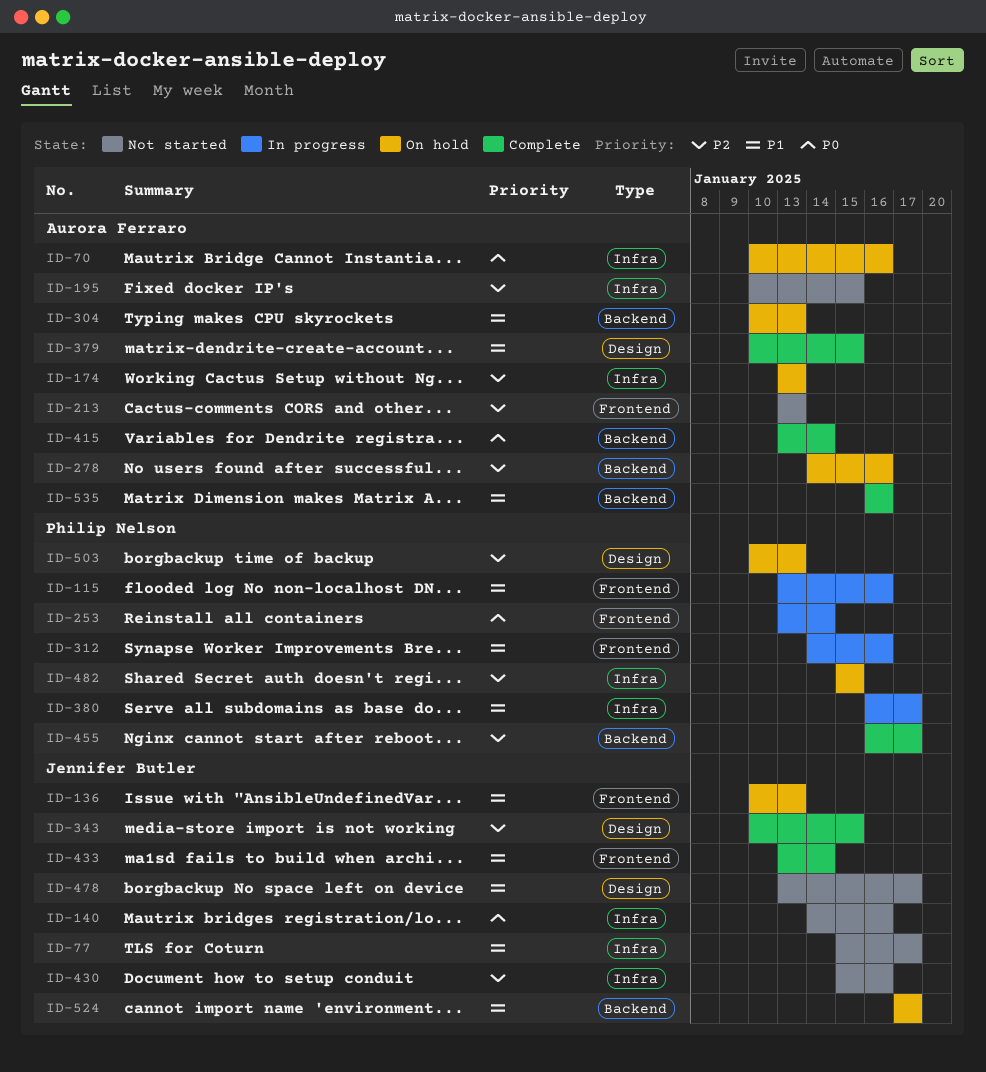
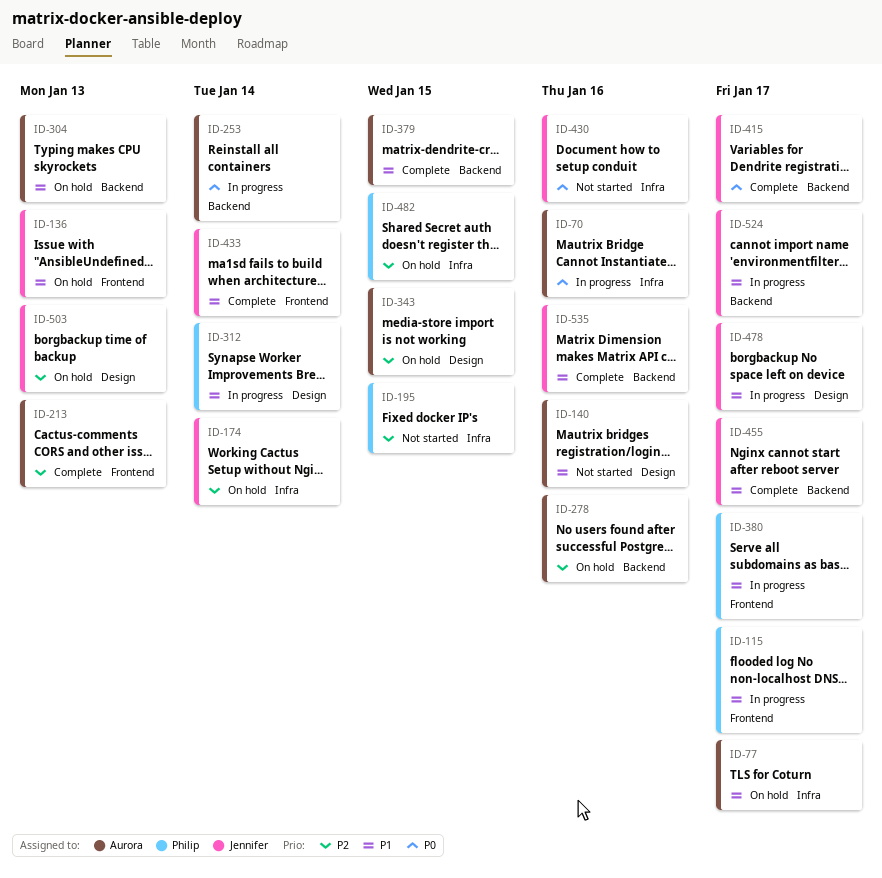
ID-70, status: On hold -> In progress
ID-77, status: Not started -> On hold
ID-77, owner: Jennifer Butler -> Aurora Ferraro
ID-115, due: Jan 16 -> Jan 17
ID-140, owner: Jennifer Butler -> Aurora Ferraro
ID-140, priority: P0 -> P1
ID-140, label: Infra -> Design
ID-174, owner: Aurora Ferraro -> Jennifer Butler
ID-174, due: Jan 13 -> Jan 14
ID-195, owner: Aurora Ferraro -> Philip Nelson
ID-213, status: Not started -> Complete
ID-253, owner: Philip Nelson -> Aurora Ferraro
ID-253, label: Frontend -> Backend
ID-312, label: Frontend -> Design
ID-312, due: Jan 16 -> Jan 14
ID-343, status: Complete -> On hold
ID-343, owner: Jennifer Butler -> Aurora Ferraro
ID-379, label: Design -> Backend
ID-380, label: Infra -> Frontend
ID-415, owner: Aurora Ferraro -> Jennifer Butler
ID-415, due: Jan 14 -> Jan 17
ID-430, priority: P2 -> P0
ID-455, owner: Philip Nelson -> Jennifer Butler
ID-455, priority: P2 -> P1
ID-478, status: Not started -> In progress
ID-503, owner: Philip Nelson -> Jennifer Butler
ID-524, status: On hold -> In progress
ID-535, owner: Aurora Ferraro -> Jennifer Butler

